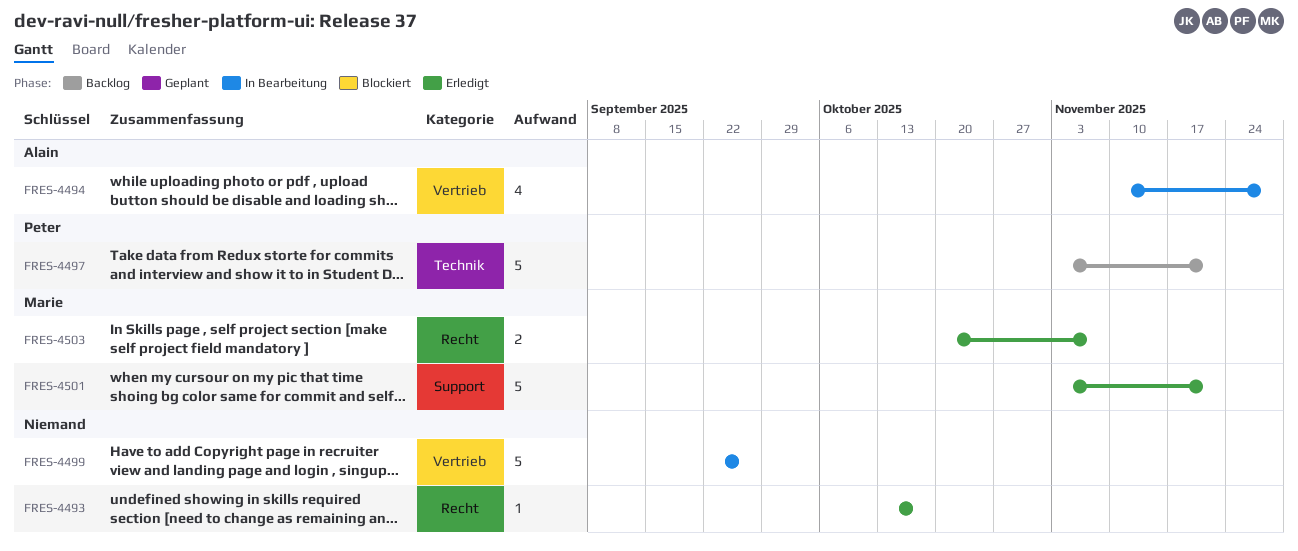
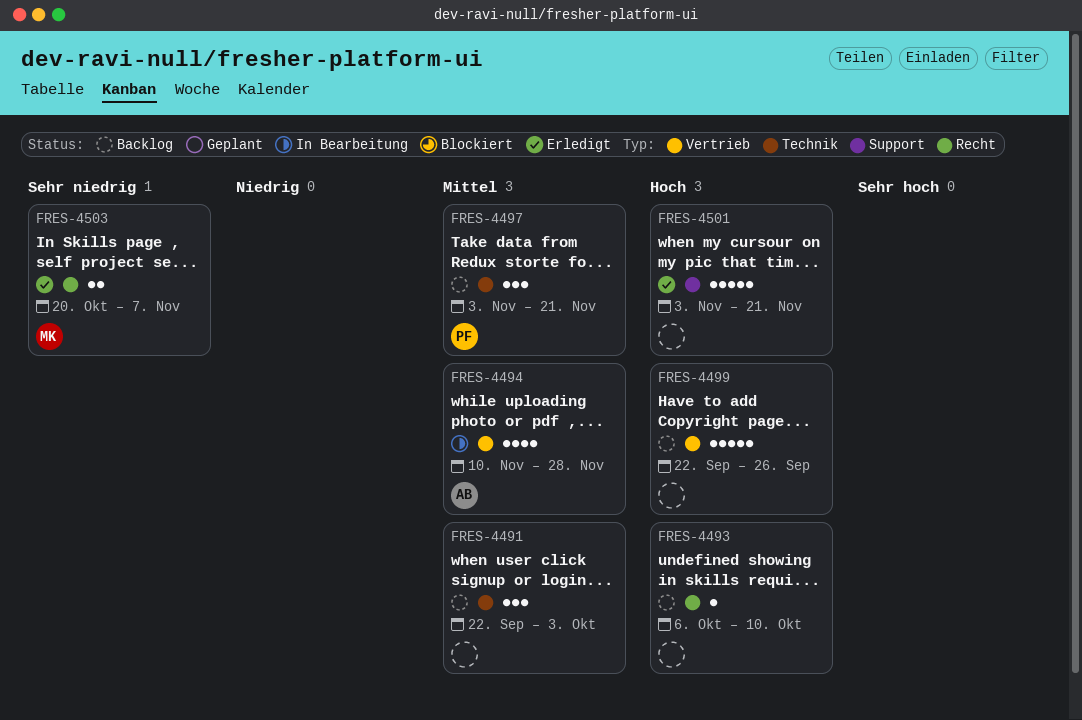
FRES-4491: none -> present
FRES-4493, status: Erledigt -> Backlog
FRES-4493, start: Oct 13 -> Oct 6
FRES-4493, due: Oct 17 -> Oct 10
FRES-4497, estimate: 5 -> 3
FRES-4499, status: In Bearbeitung -> Backlog
FRES-4501, owner: Marie -> none

